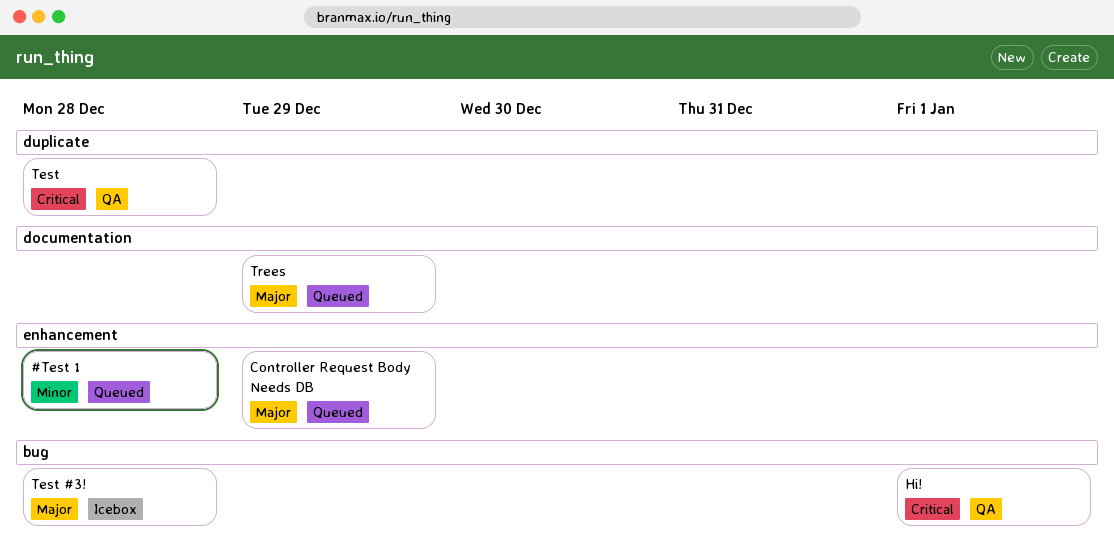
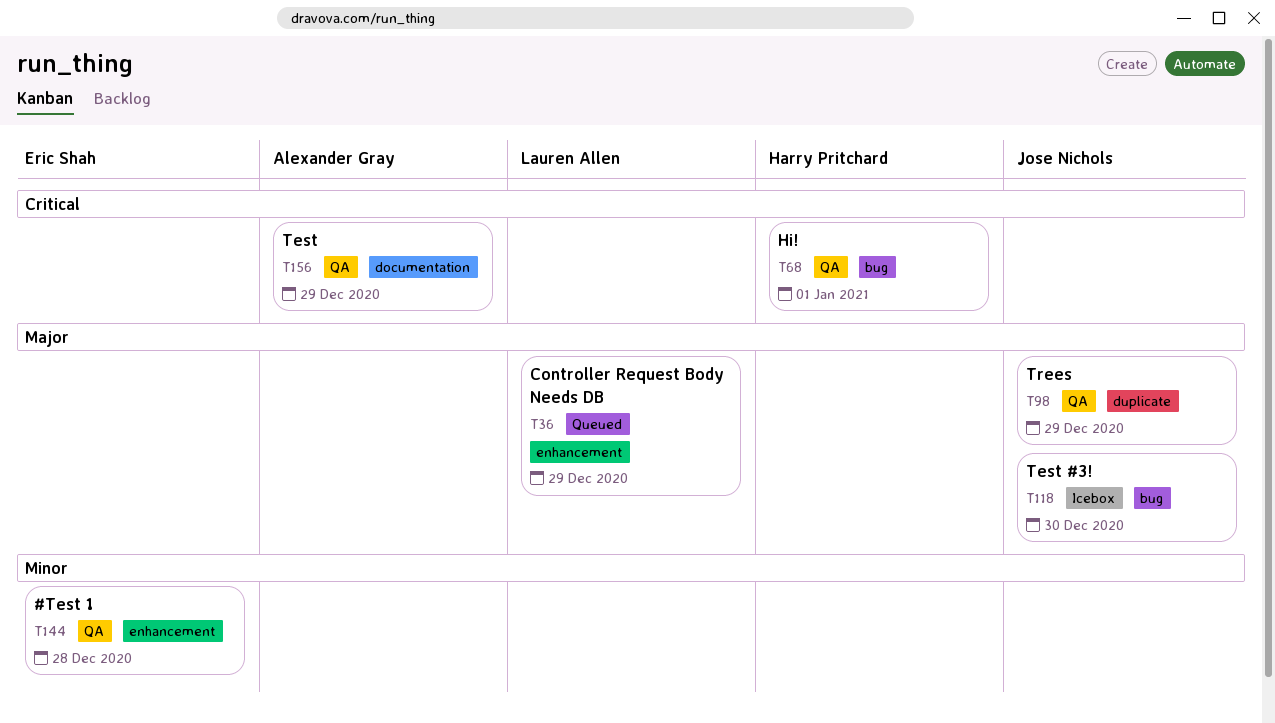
#Test 1, status: Queued -> QA
Test, label: duplicate -> documentation
Test, due: Dec 28 -> Dec 29
Test #3!, due: Dec 28 -> Dec 30
Trees, status: Queued -> QA
Trees, label: documentation -> duplicate

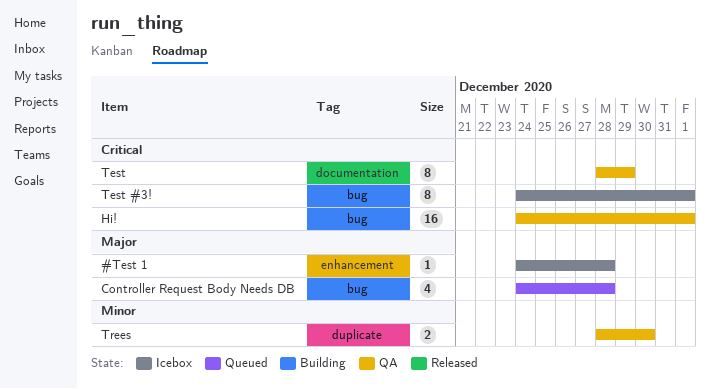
#Test 1, status: QA -> Icebox
#Test 1, priority: Minor -> Major
Controller Request Body Needs DB, label: enhancement -> bug
Controller Request Body Needs DB, due: Dec 29 -> Dec 28
Test #3!, priority: Major -> Critical
Test #3!, due: Dec 30 -> Jan 1
Trees, priority: Major -> Minor
Trees, due: Dec 29 -> Dec 30

